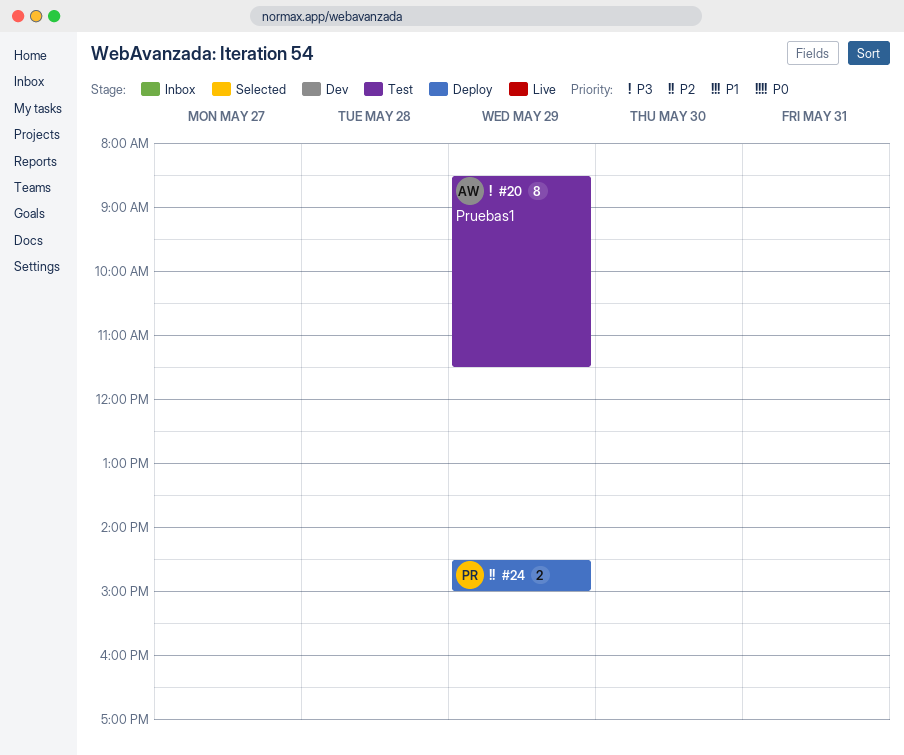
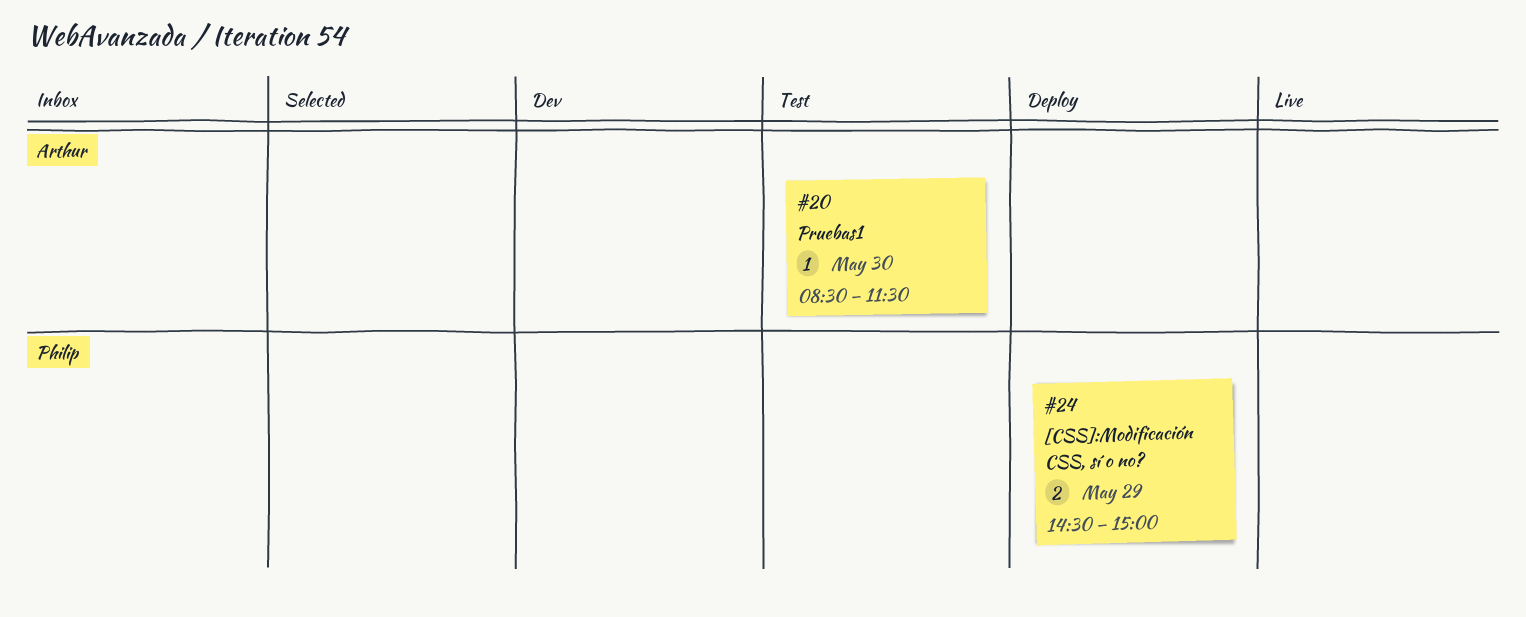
#20, estimate: 8 -> 1
#20, day: May 29 -> May 30

